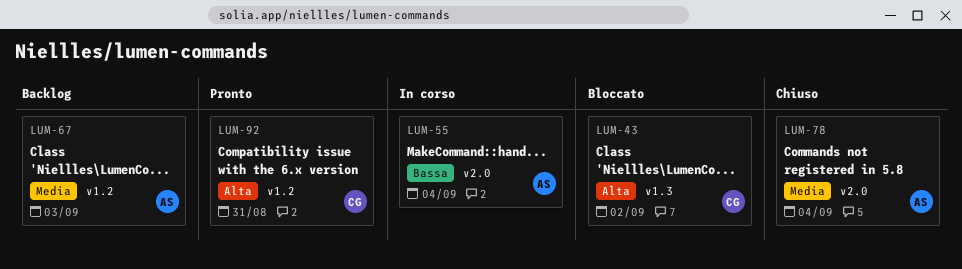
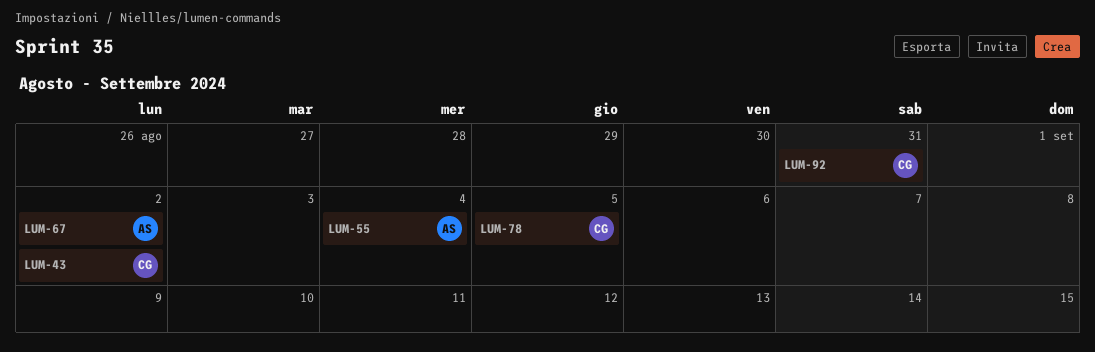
LUM-67, due: Sep 3 -> Sep 2
LUM-78, owner: AS -> CG
LUM-78, due: Sep 4 -> Sep 5

